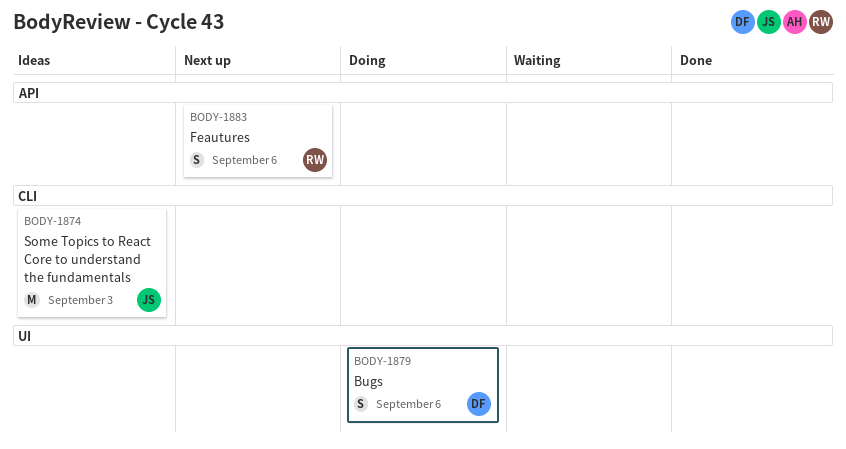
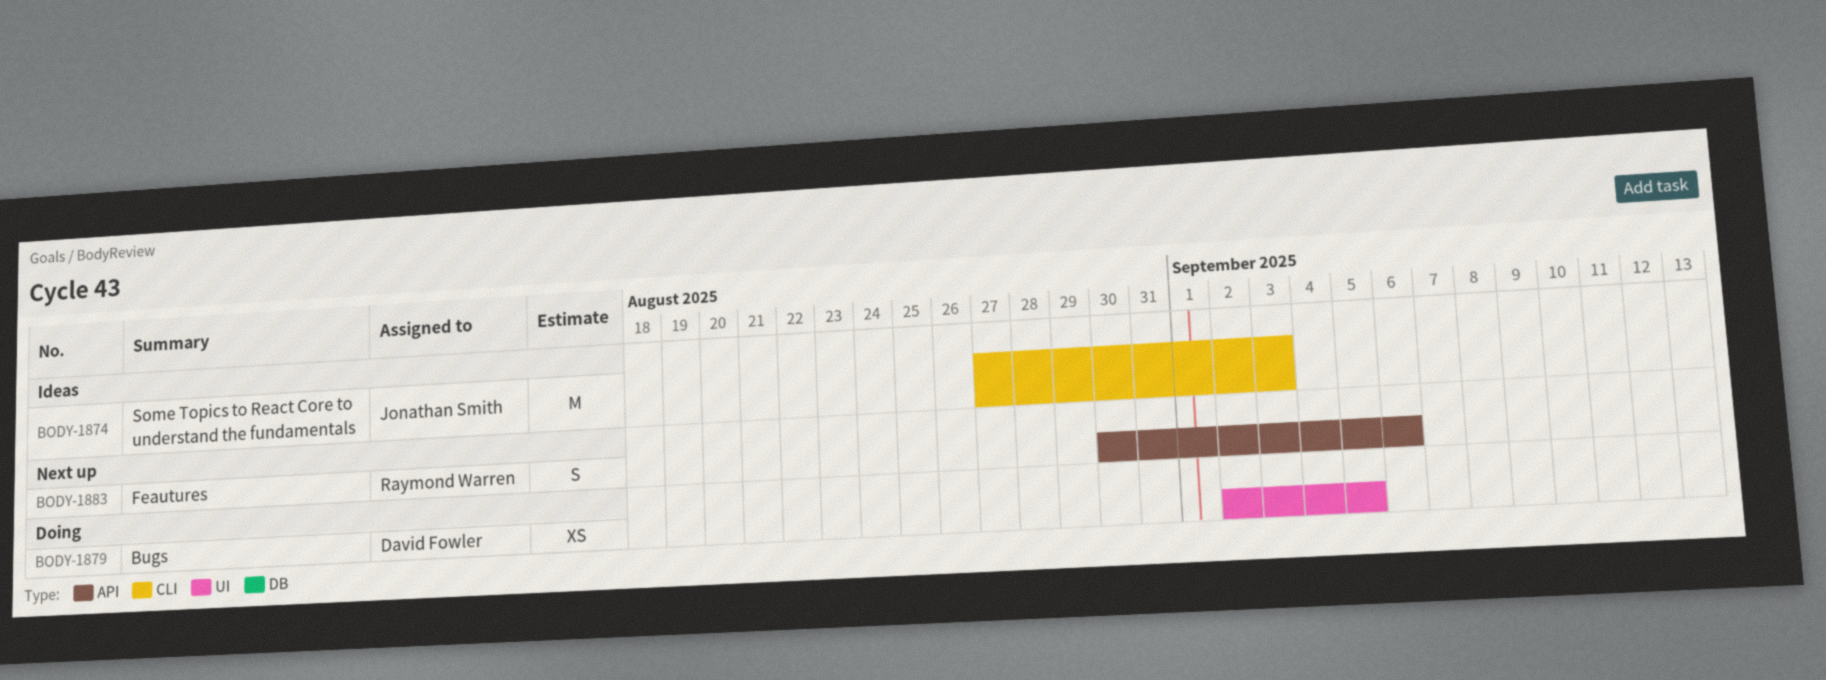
BODY-1879, estimate: S -> XS
BODY-1879, due: Sep 6 -> Sep 5

